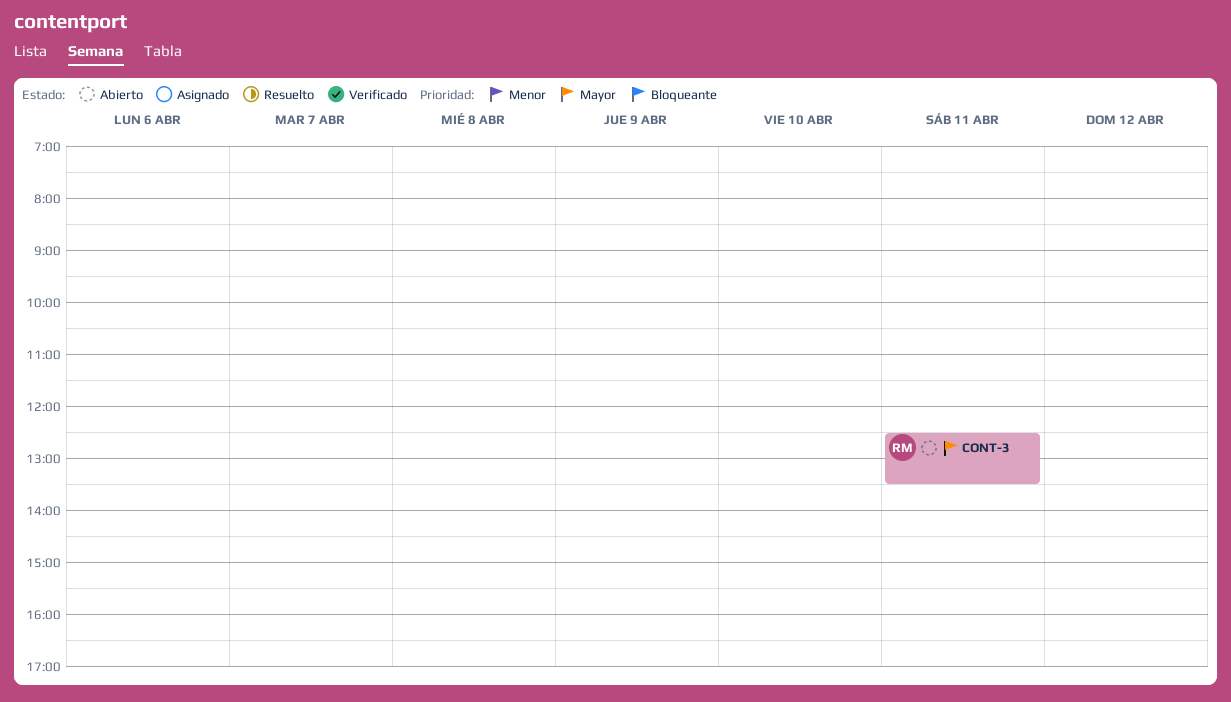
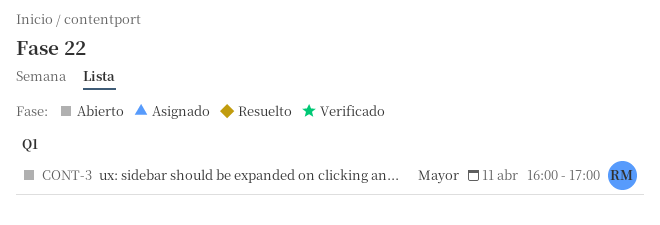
CONT-3, begins: 12:30 -> 16:00
CONT-3, ends: 13:30 -> 17:00

